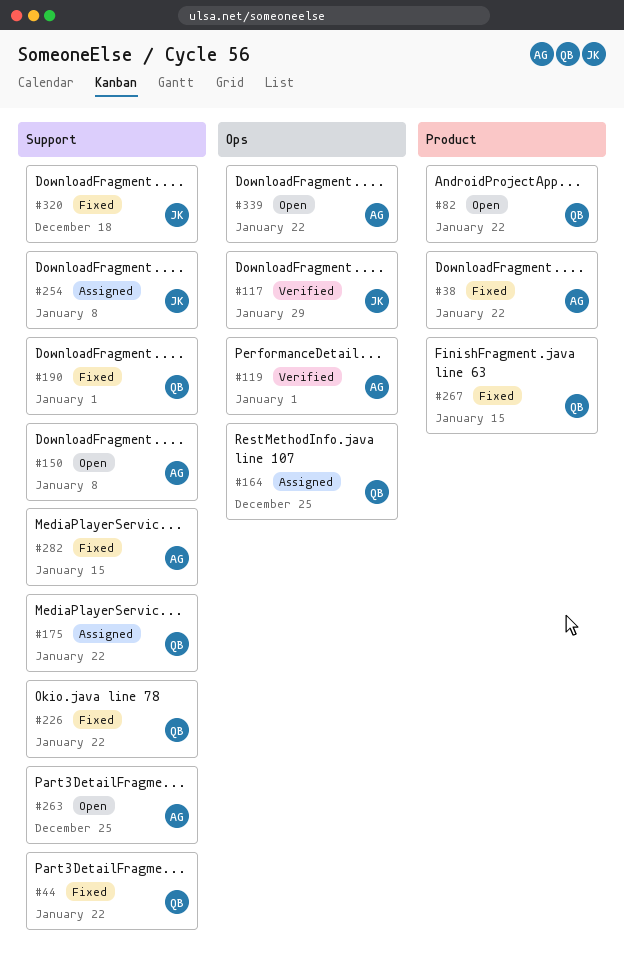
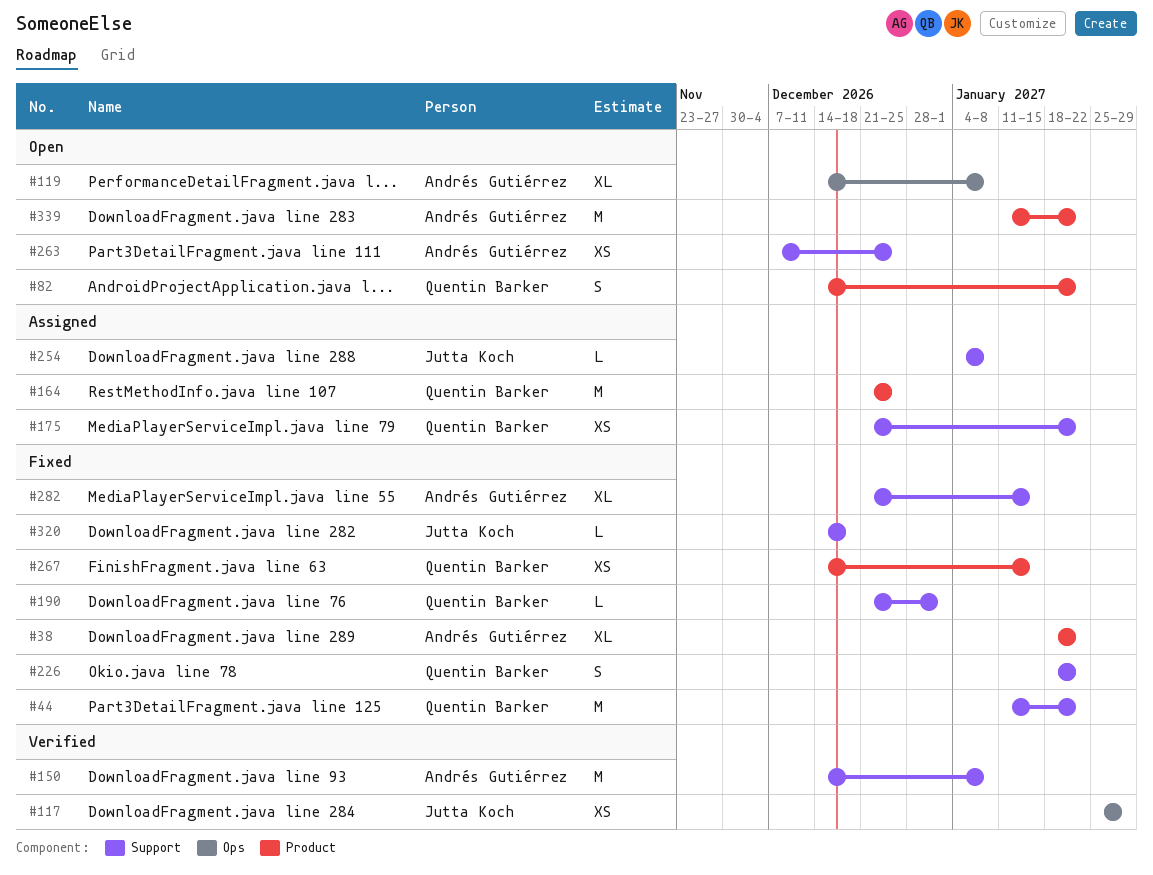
#119, status: Verified -> Open
#119, due: Jan 1 -> Jan 8
#150, status: Open -> Verified
#164, label: Ops -> Product
#339, label: Ops -> Product

